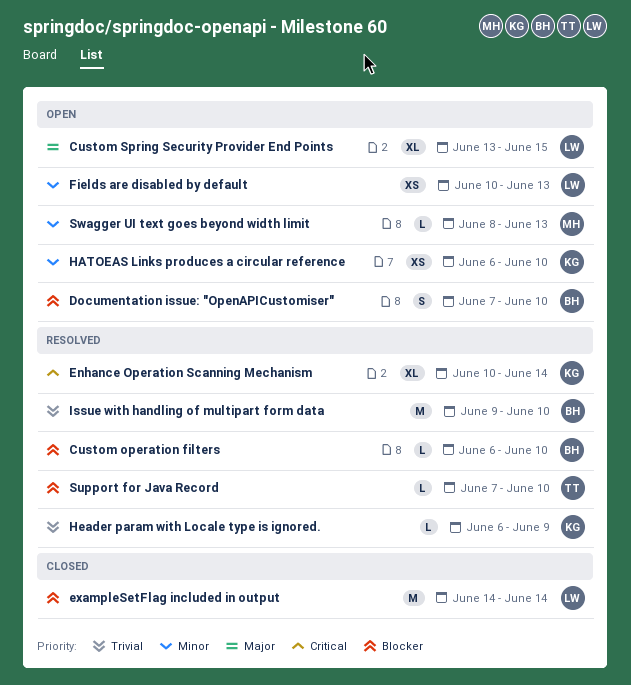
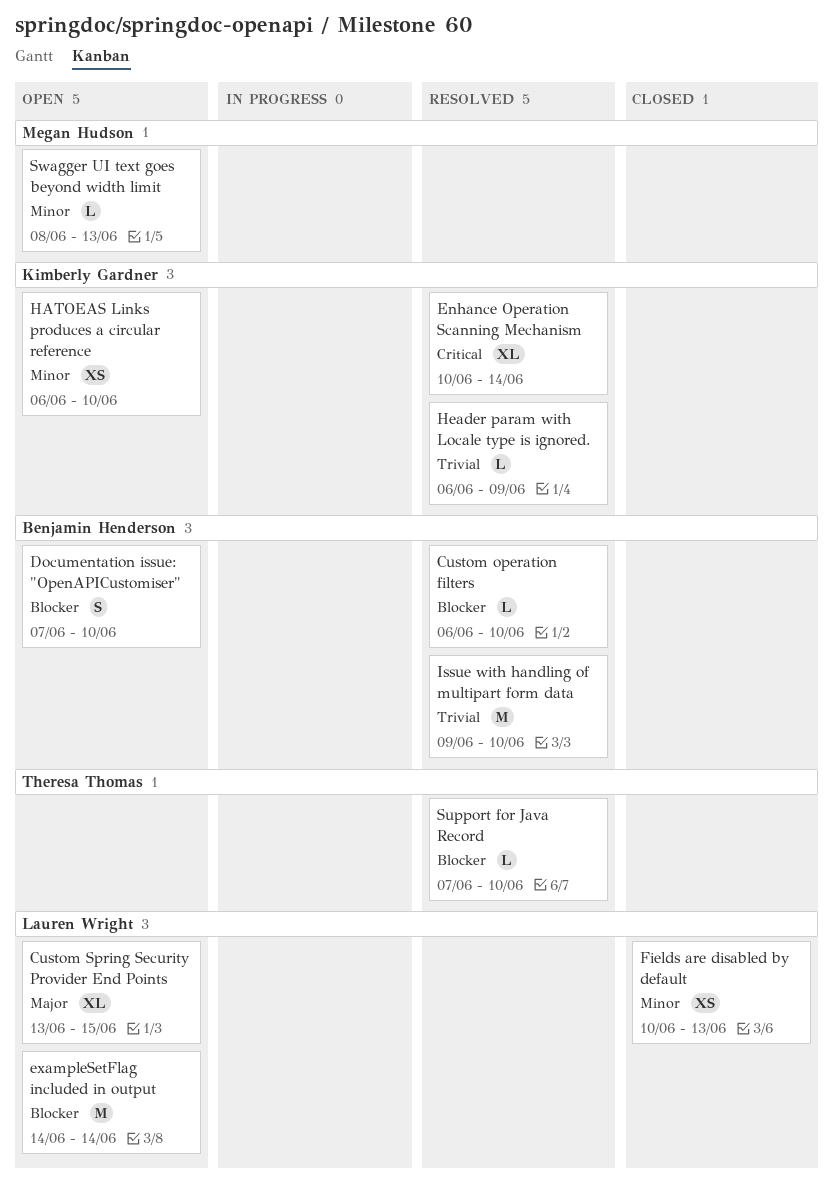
exampleSetFlag included in output, status: Closed -> Open
Fields are disabled by default, status: Open -> Closed

